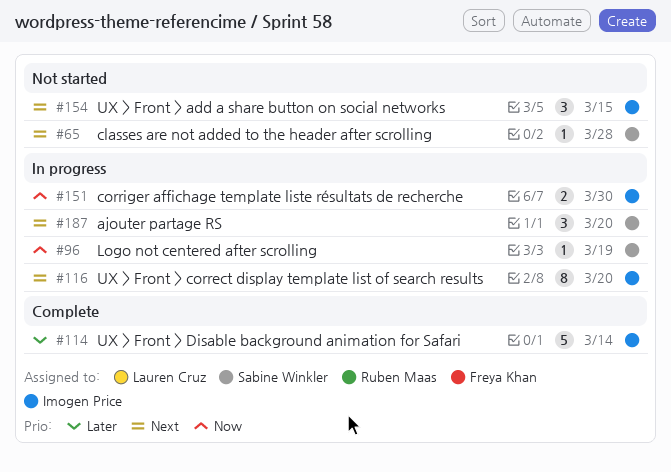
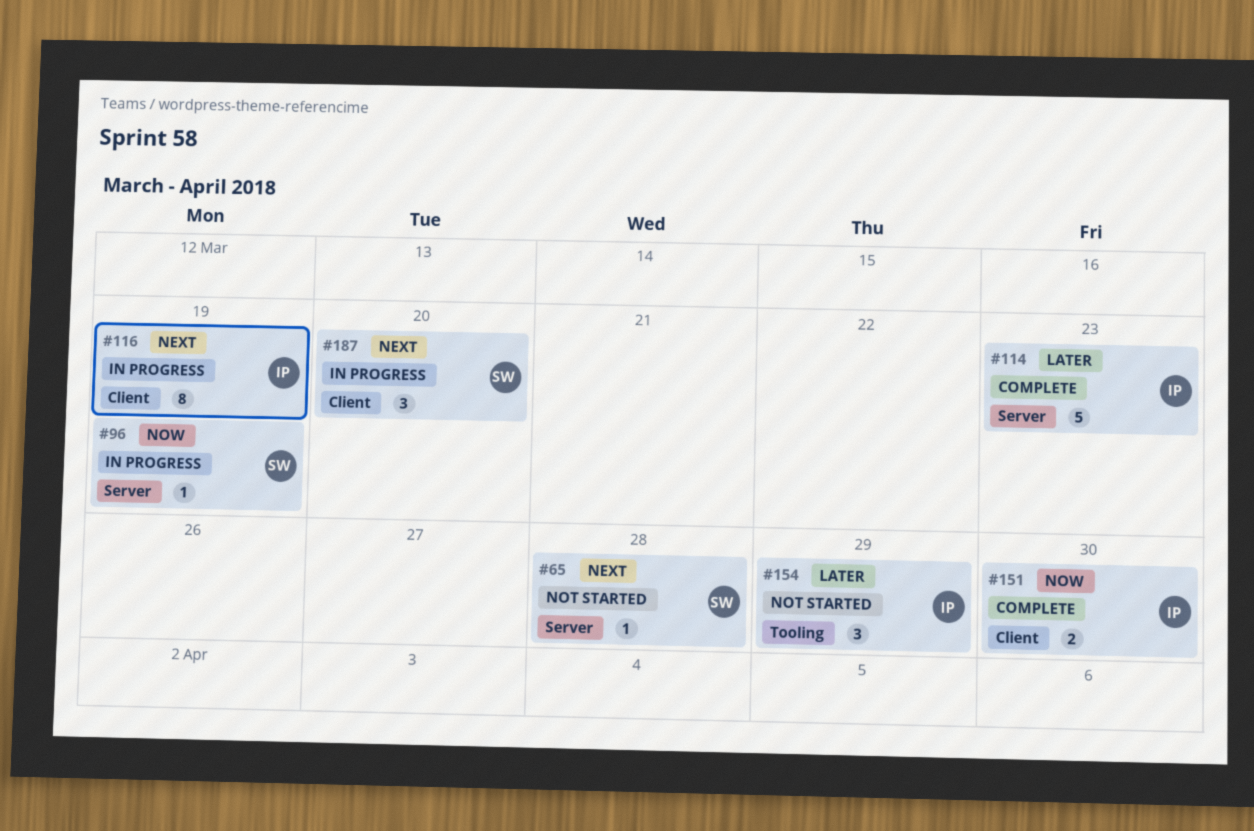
#114, due: Mar 14 -> Mar 23
#116, due: Mar 20 -> Mar 19
#151, status: In progress -> Complete
#154, priority: Next -> Later
#154, due: Mar 15 -> Mar 29

